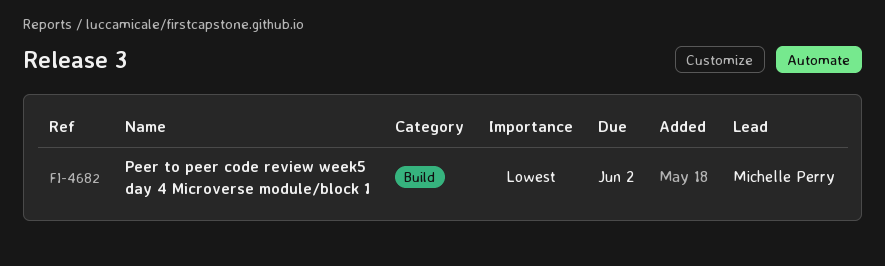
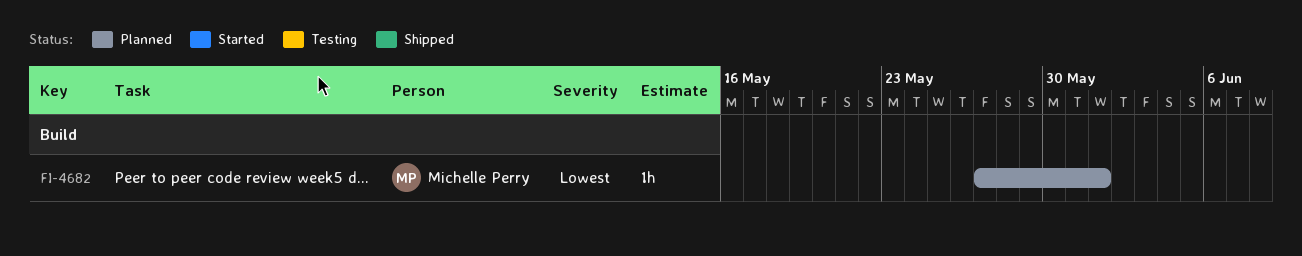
FI-4682, due: Jun 2 -> Jun 1

